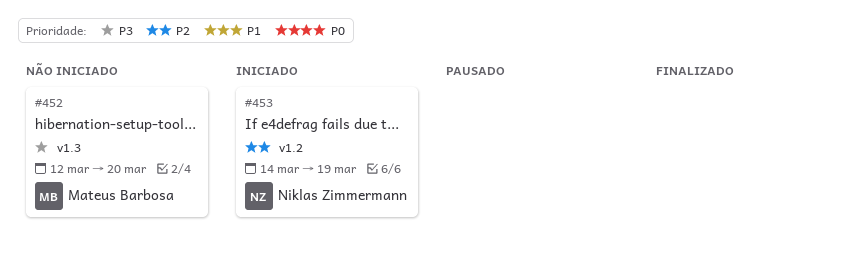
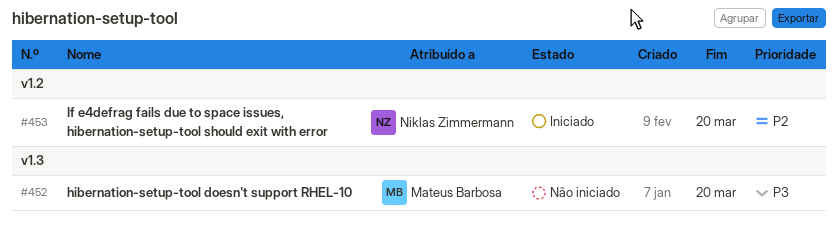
#453, due: Mar 19 -> Mar 20

